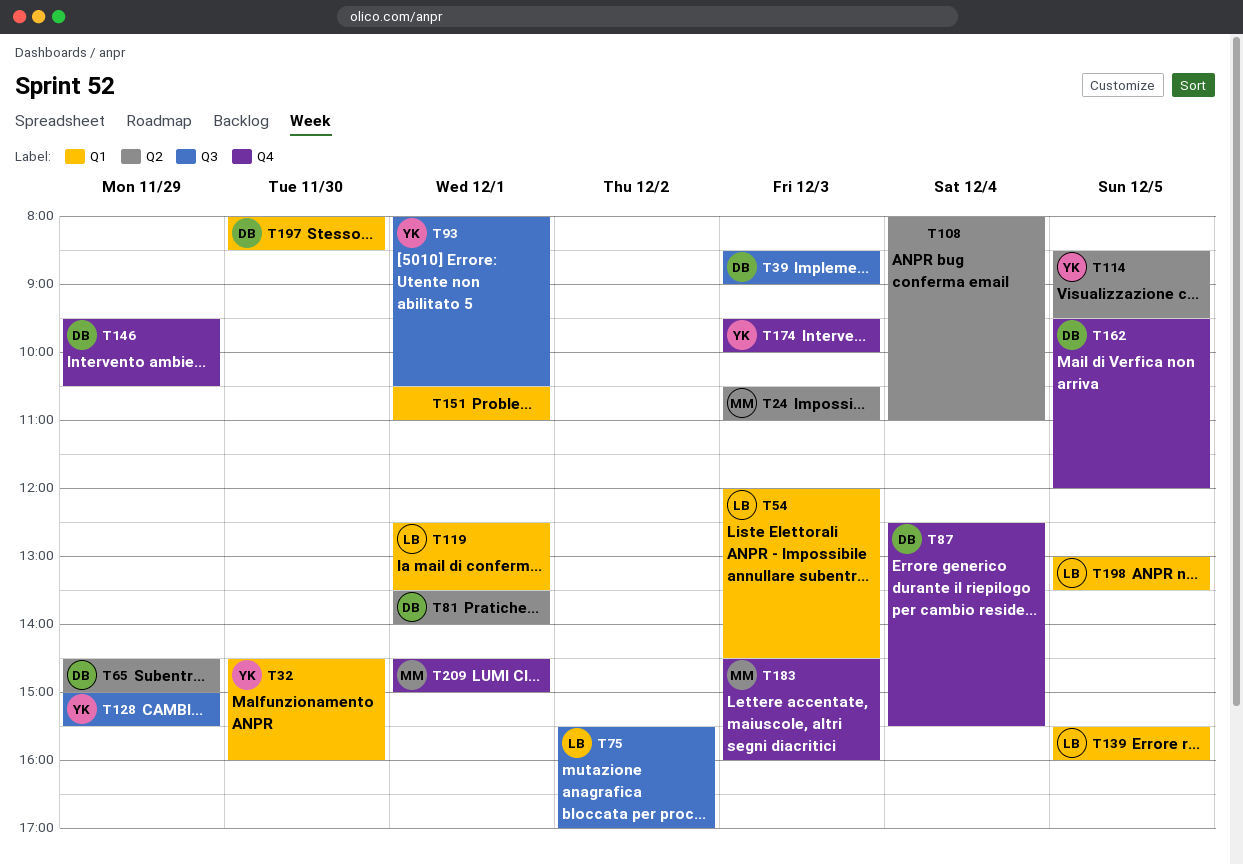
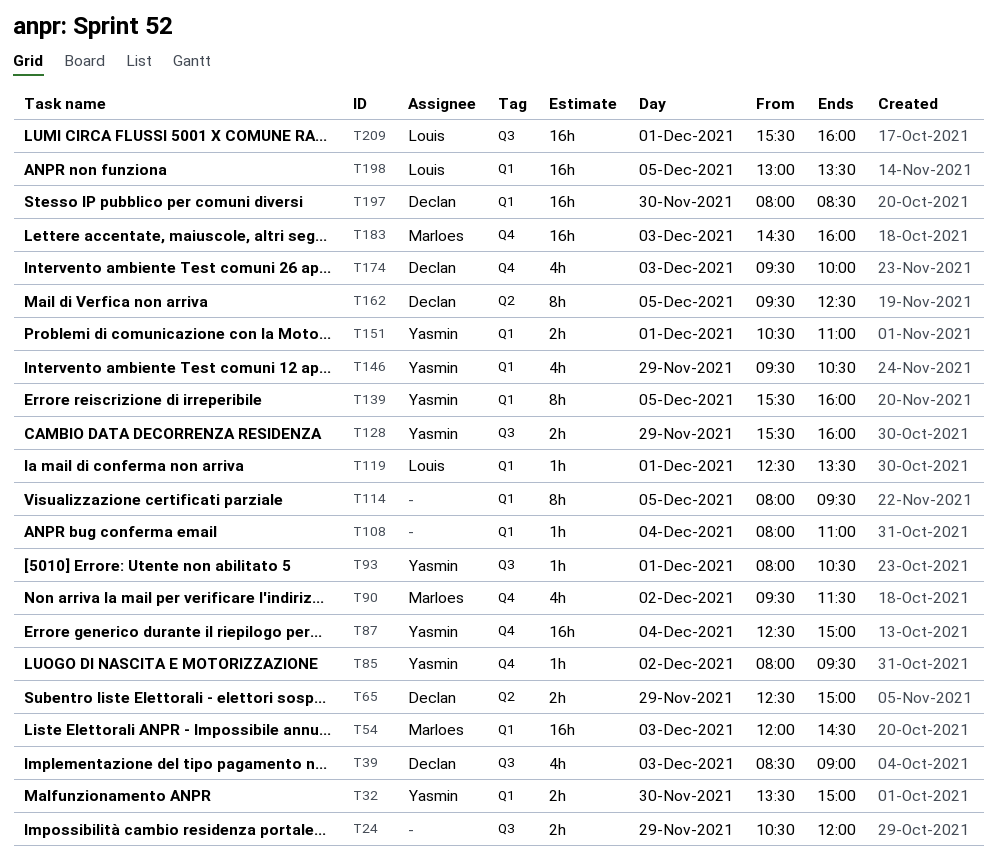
T24, owner: Marloes -> none
T24, label: Q2 -> Q3
T24, day: Dec 3 -> Nov 29
T24, ends: 11:00 -> 12:00
T32, begins: 14:30 -> 13:30
T32, ends: 16:00 -> 15:00
T54, owner: Louis -> Marloes
T65, begins: 14:30 -> 12:30
T75: present -> none
T81: present -> none
T85: none -> present
T87, owner: Declan -> Yasmin
T87, ends: 15:30 -> 15:00
T90: none -> present
T108, label: Q2 -> Q1
T114, owner: Yasmin -> none
T114, label: Q2 -> Q1
T114, begins: 08:30 -> 08:00
T128, begins: 15:00 -> 15:30
T128, ends: 15:30 -> 16:00
T139, owner: Louis -> Yasmin
T146, owner: Declan -> Yasmin
T146, label: Q4 -> Q1
T151, owner: none -> Yasmin
T162, label: Q4 -> Q2
T162, ends: 12:00 -> 12:30
T174, owner: Yasmin -> Declan
T209, owner: Marloes -> Louis
T209, label: Q4 -> Q3
T209, begins: 14:30 -> 15:30
T209, ends: 15:00 -> 16:00

